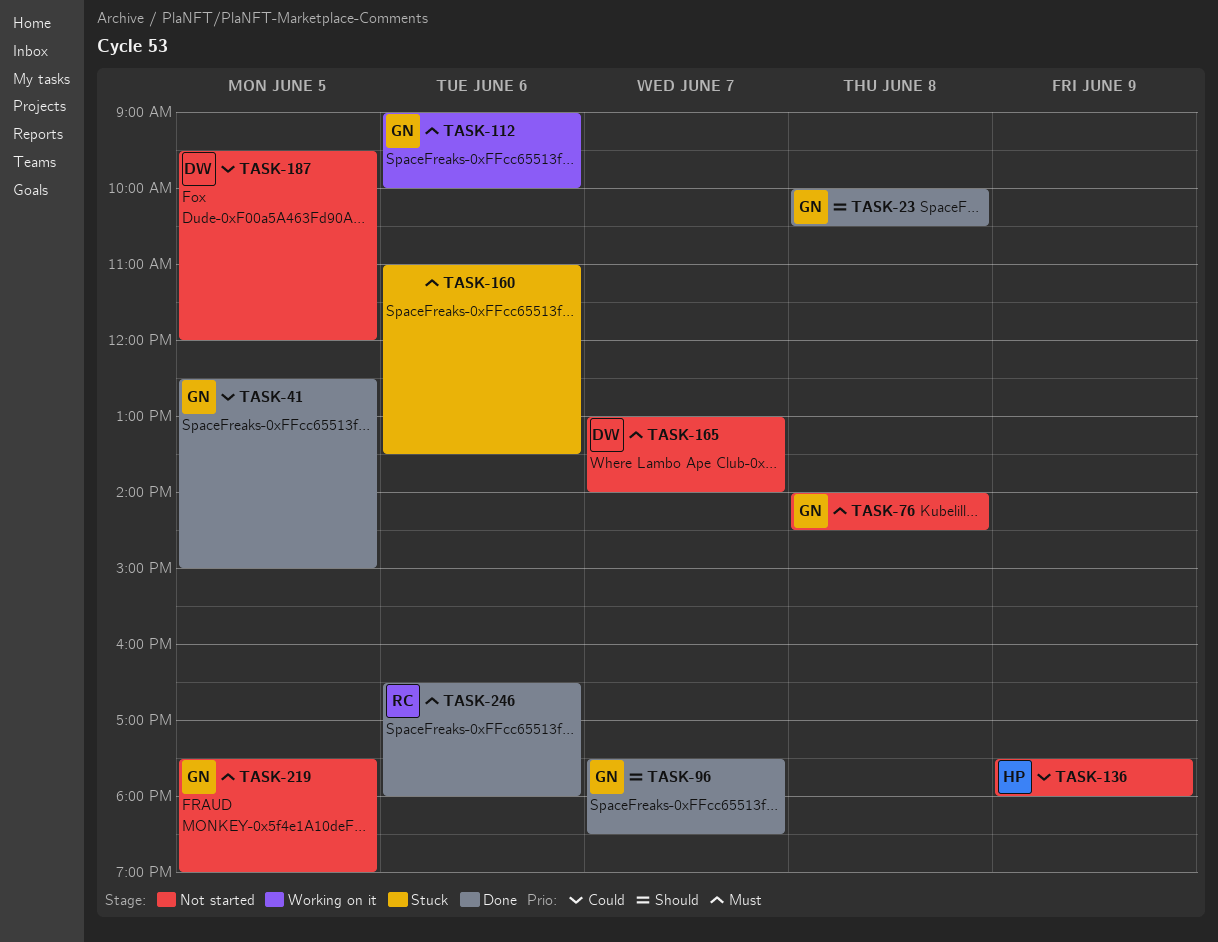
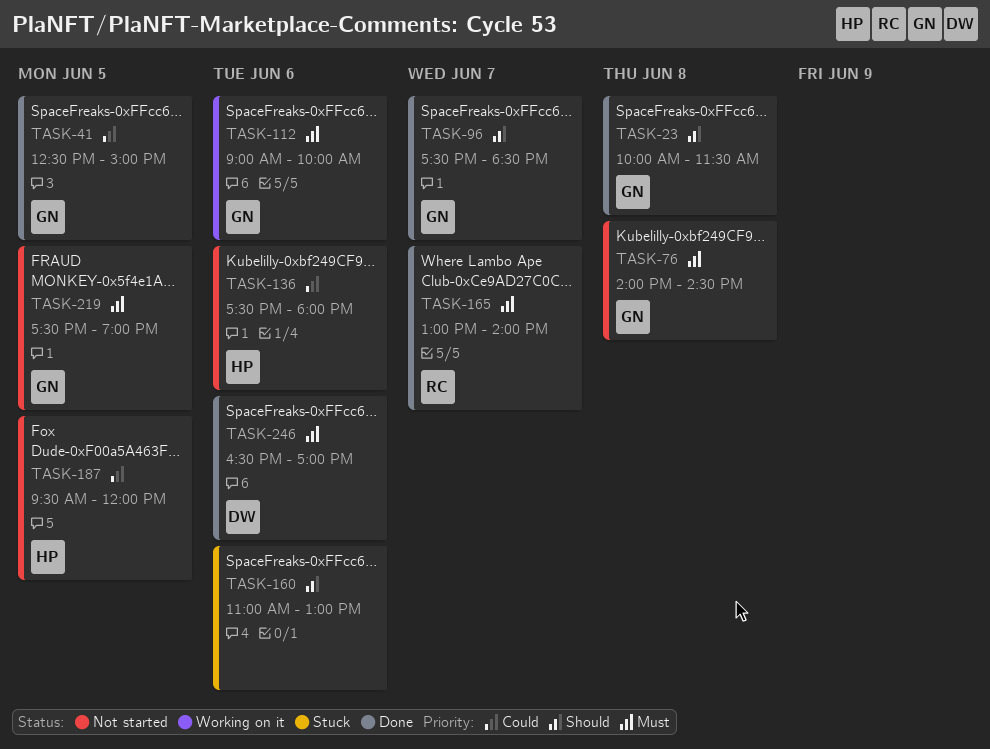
TASK-23, ends: 10:30 -> 11:30
TASK-136, day: Jun 9 -> Jun 6
TASK-160, priority: Must -> Should
TASK-160, ends: 13:30 -> 13:00
TASK-165, status: Not started -> Done
TASK-165, owner: DW -> RC
TASK-187, owner: DW -> HP
TASK-246, owner: RC -> DW
TASK-246, ends: 18:00 -> 17:00

